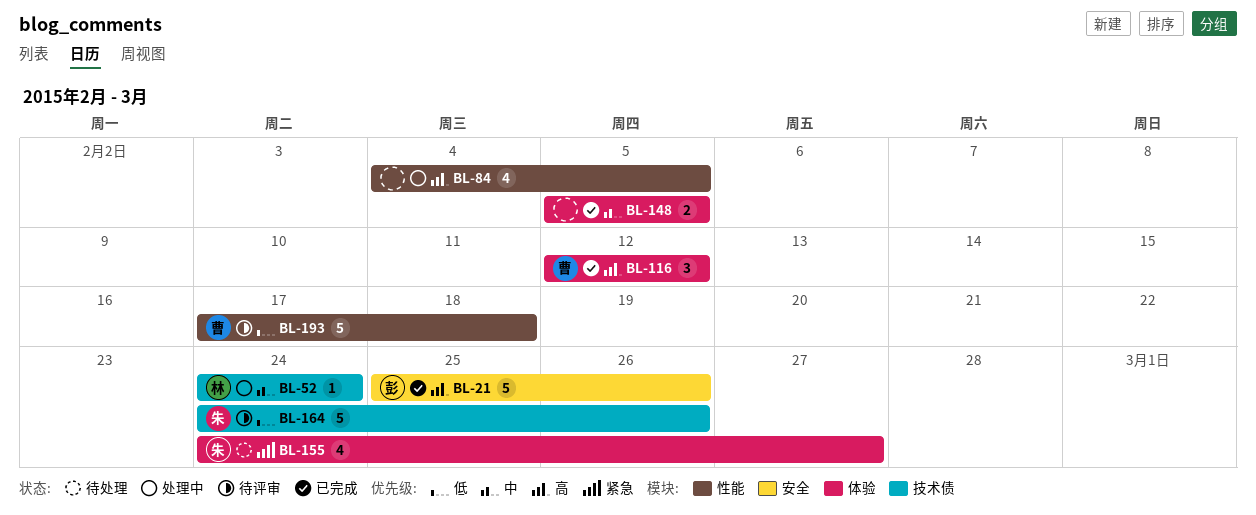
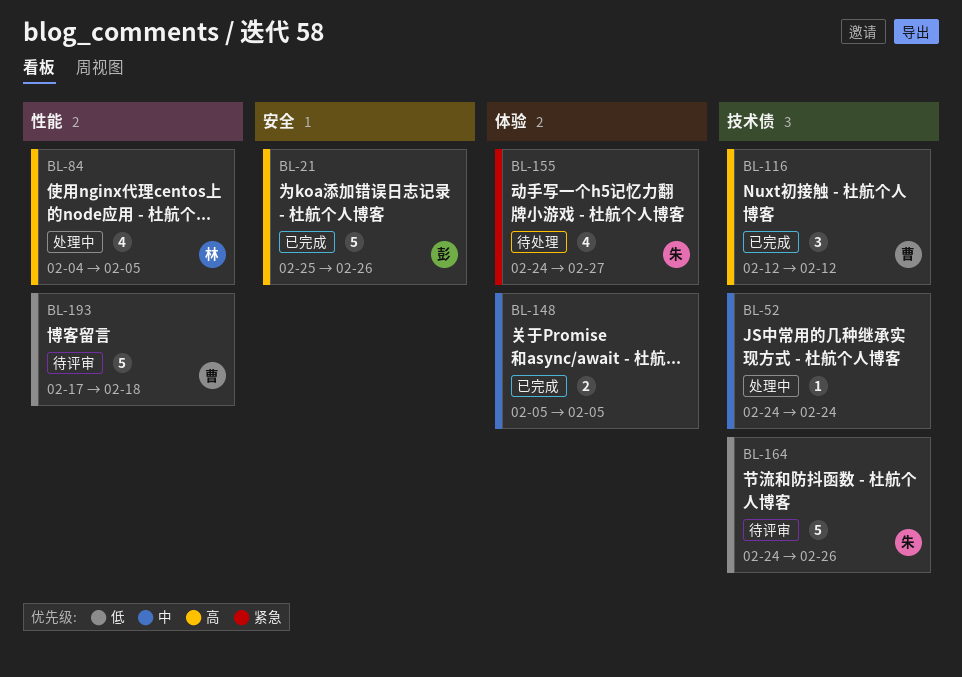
BL-52, owner: 林 -> none
BL-84, owner: none -> 林
BL-116, label: 体验 -> 技术债

